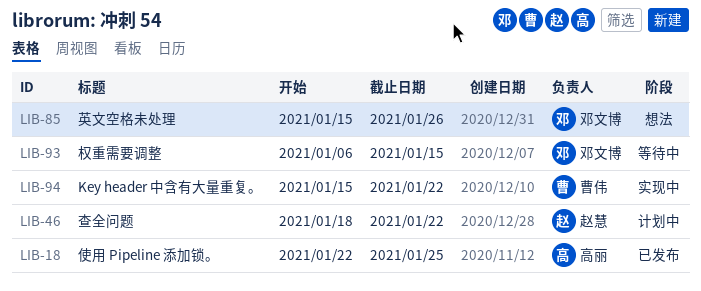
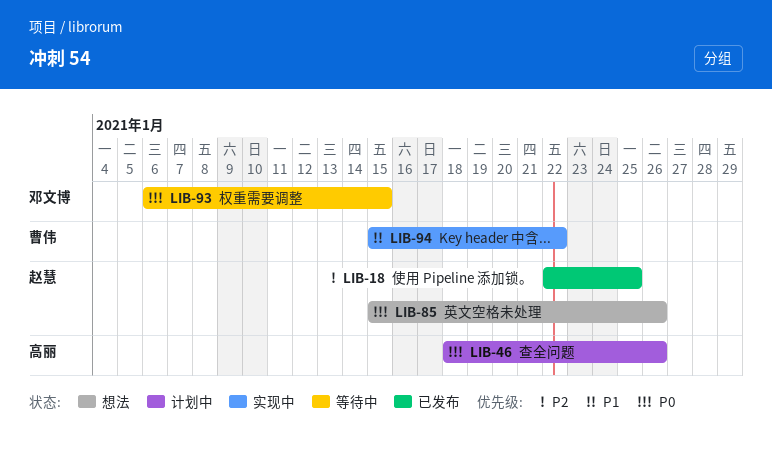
LIB-18, owner: 高丽 -> 赵慧
LIB-46, owner: 赵慧 -> 高丽
LIB-46, due: Jan 22 -> Jan 26
LIB-85, owner: 邓文博 -> 赵慧

